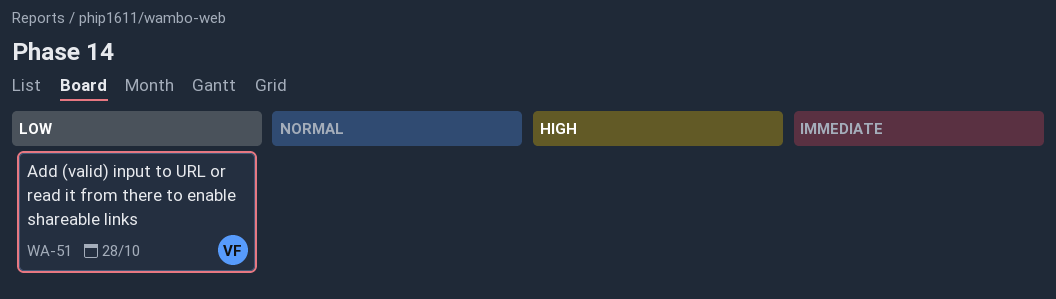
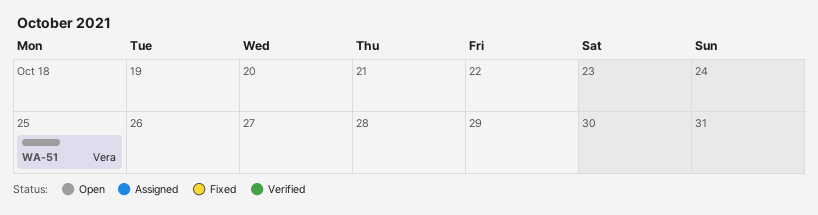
WA-51, due: Oct 28 -> Oct 25

